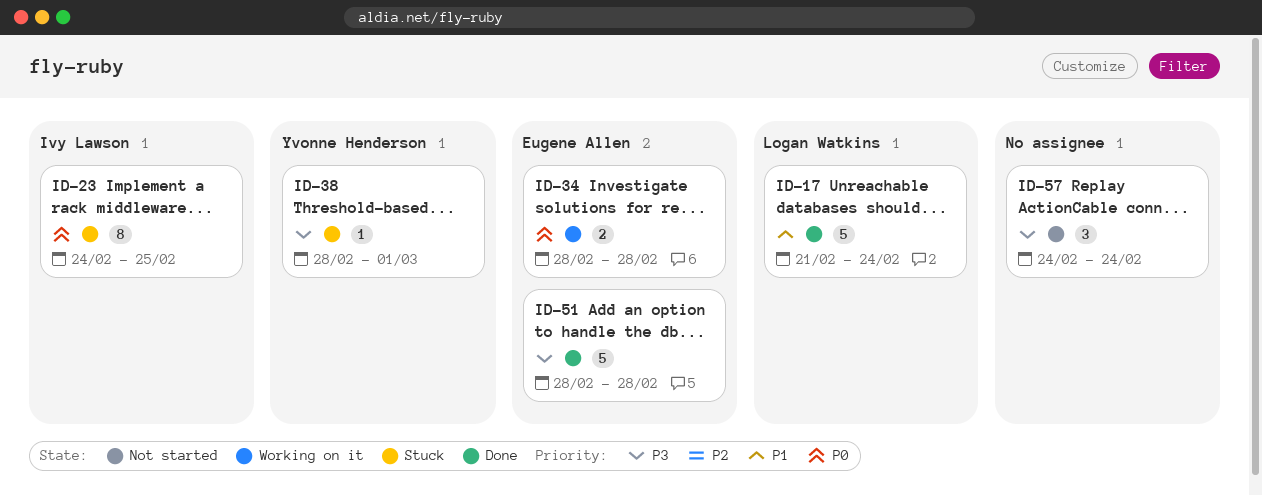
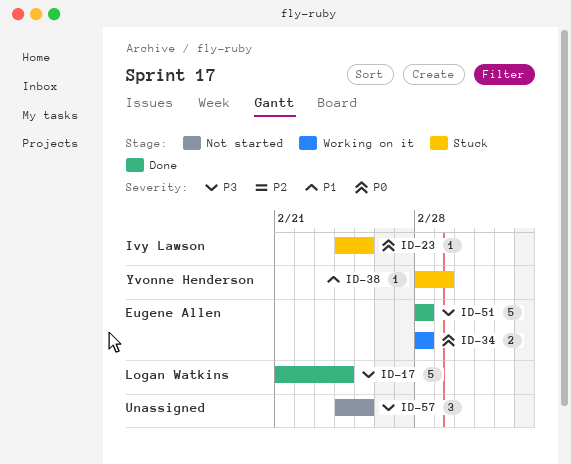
ID-17, priority: P1 -> P3
ID-23, estimate: 8 -> 1
ID-38, priority: P3 -> P1
ID-57, due: Feb 24 -> Feb 25

